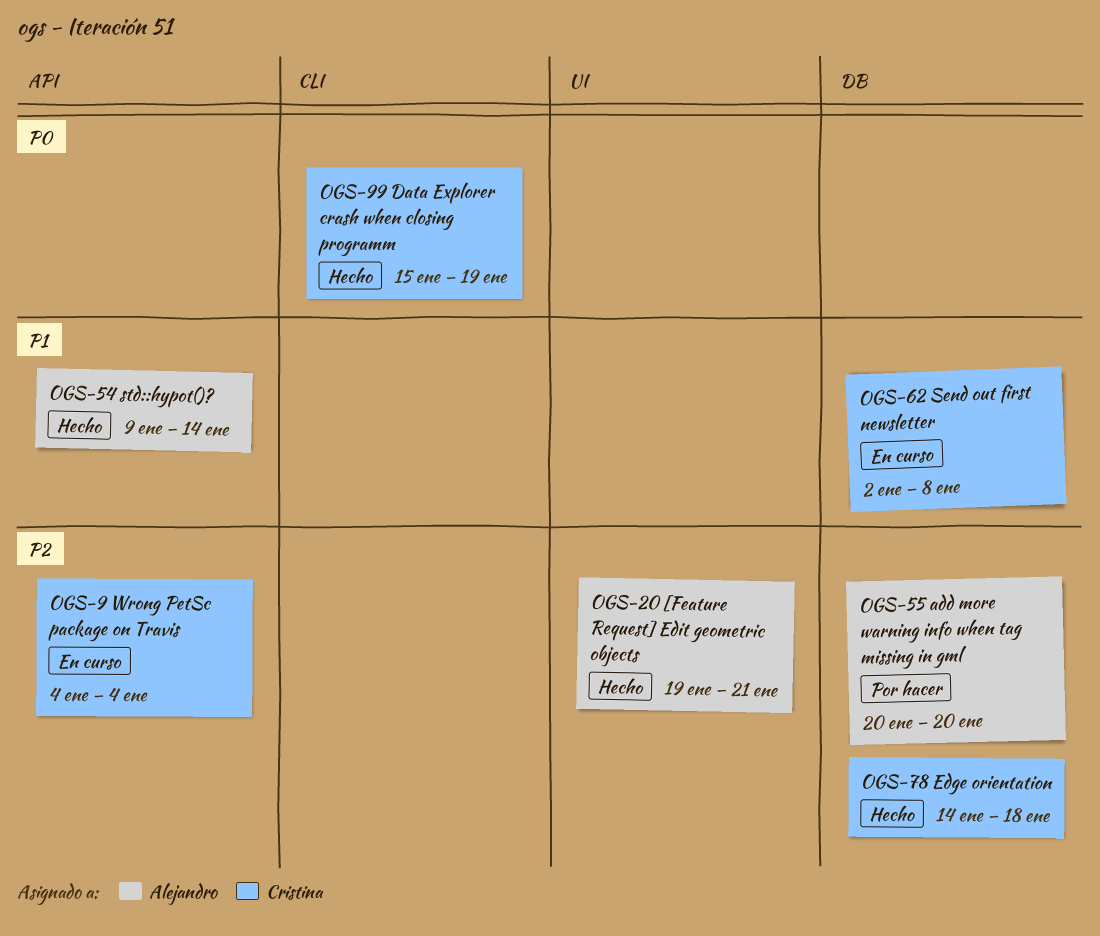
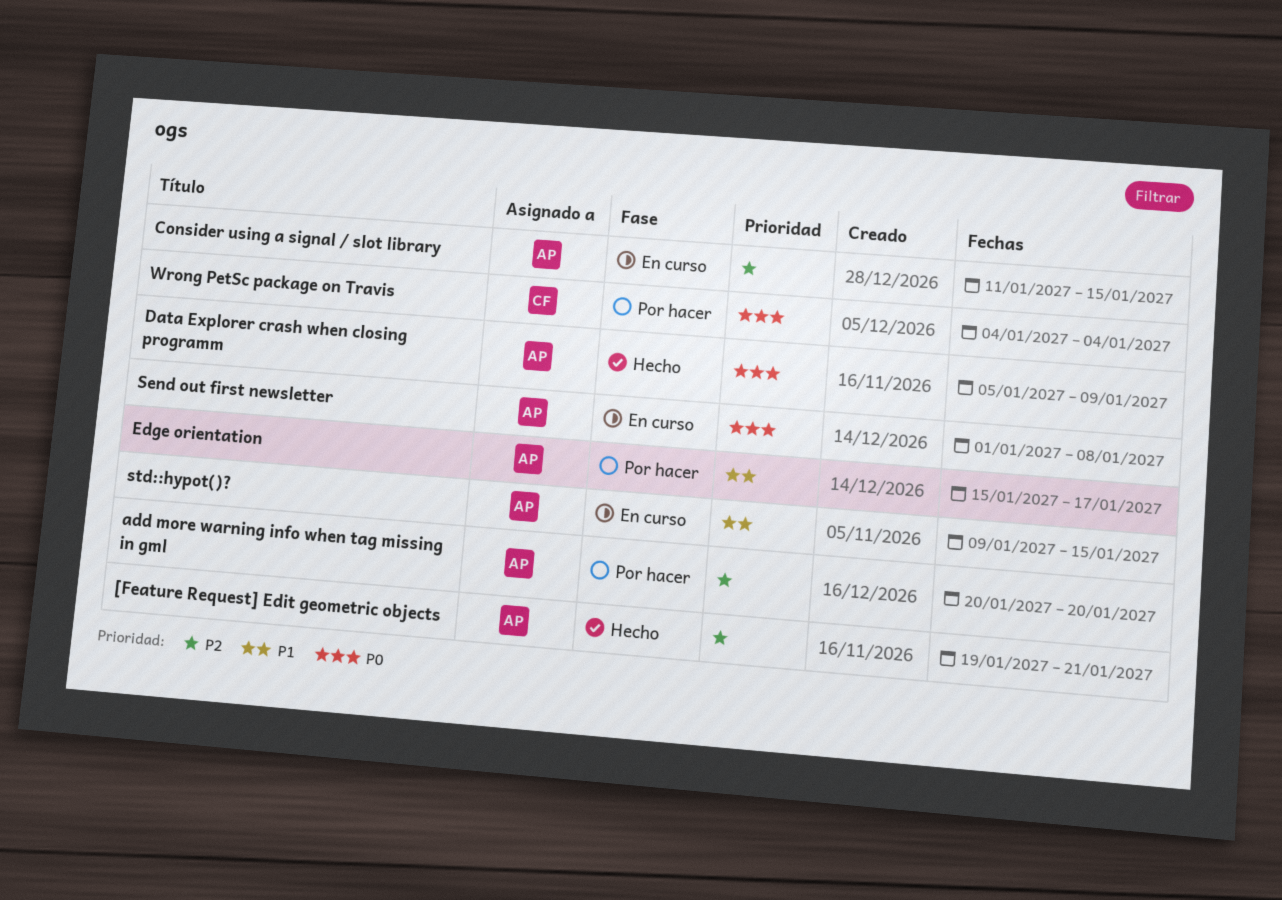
Consider using a signal / slot library: none -> present
Data Explorer crash when closing programm, owner: Cristina -> Alejandro
Data Explorer crash when closing programm, start: Jan 15 -> Jan 5
Data Explorer crash when closing programm, due: Jan 19 -> Jan 9
Edge orientation, status: Hecho -> Por hacer
Edge orientation, owner: Cristina -> Alejandro
Edge orientation, priority: P2 -> P1
Edge orientation, start: Jan 14 -> Jan 15
Edge orientation, due: Jan 18 -> Jan 17
Send out first newsletter, owner: Cristina -> Alejandro
Send out first newsletter, priority: P1 -> P0
Send out first newsletter, start: Jan 2 -> Jan 1
std::hypot()?, status: Hecho -> En curso
std::hypot()?, due: Jan 14 -> Jan 15
Wrong PetSc package on Travis, status: En curso -> Por hacer
Wrong PetSc package on Travis, priority: P2 -> P0

